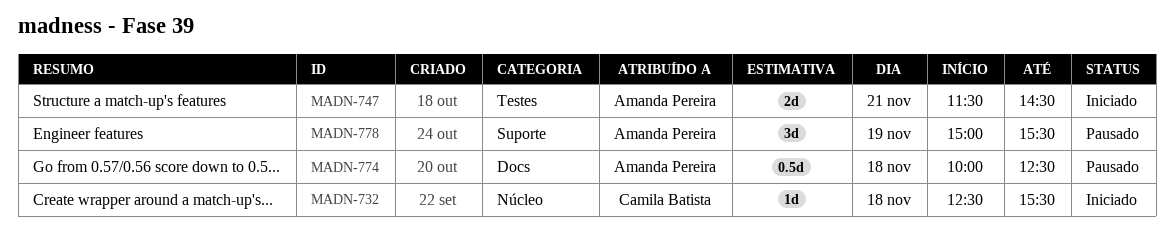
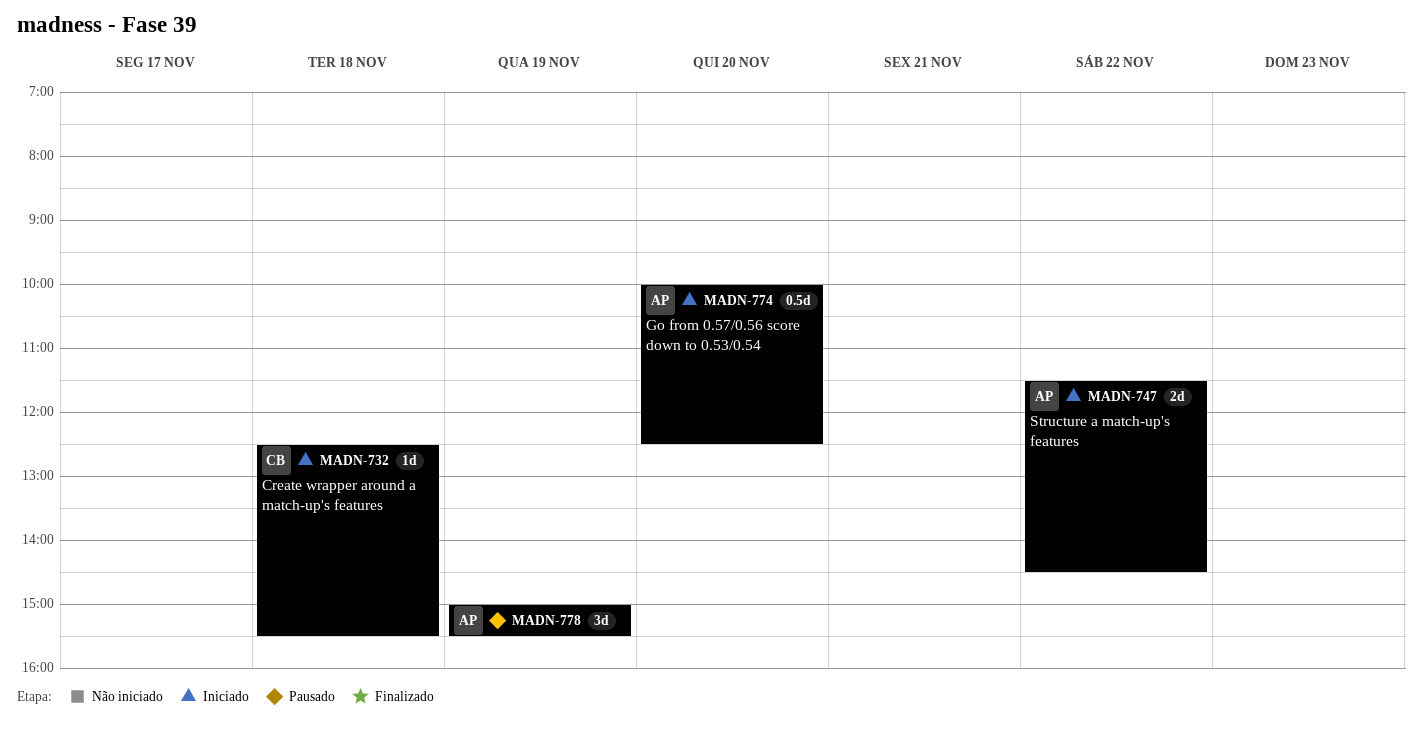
MADN-747, day: Nov 21 -> Nov 22
MADN-774, status: Pausado -> Iniciado
MADN-774, day: Nov 18 -> Nov 20

